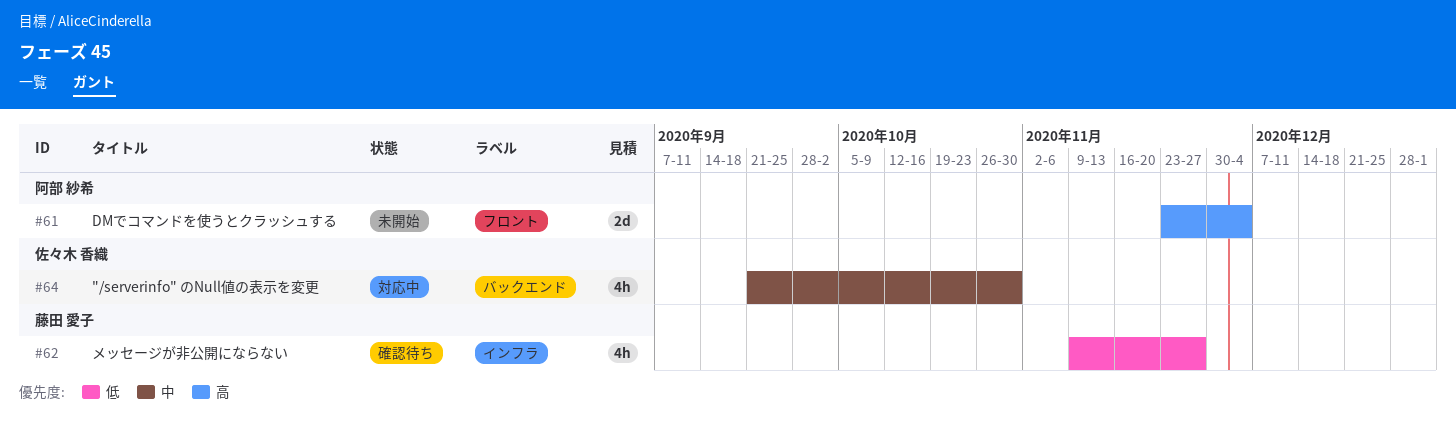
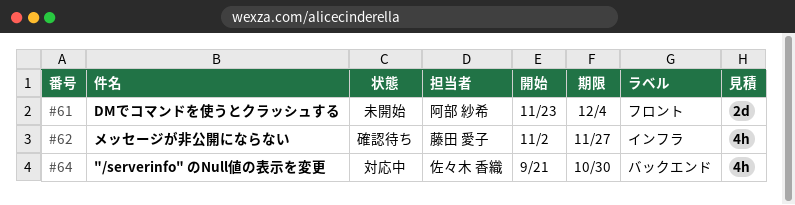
#62, start: Nov 9 -> Nov 2

